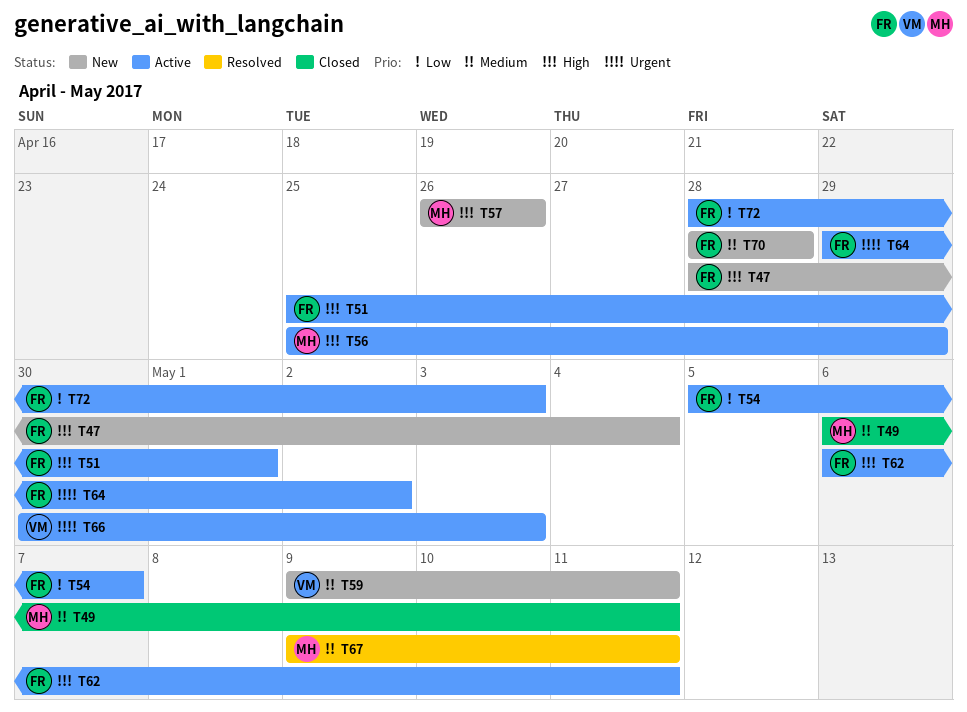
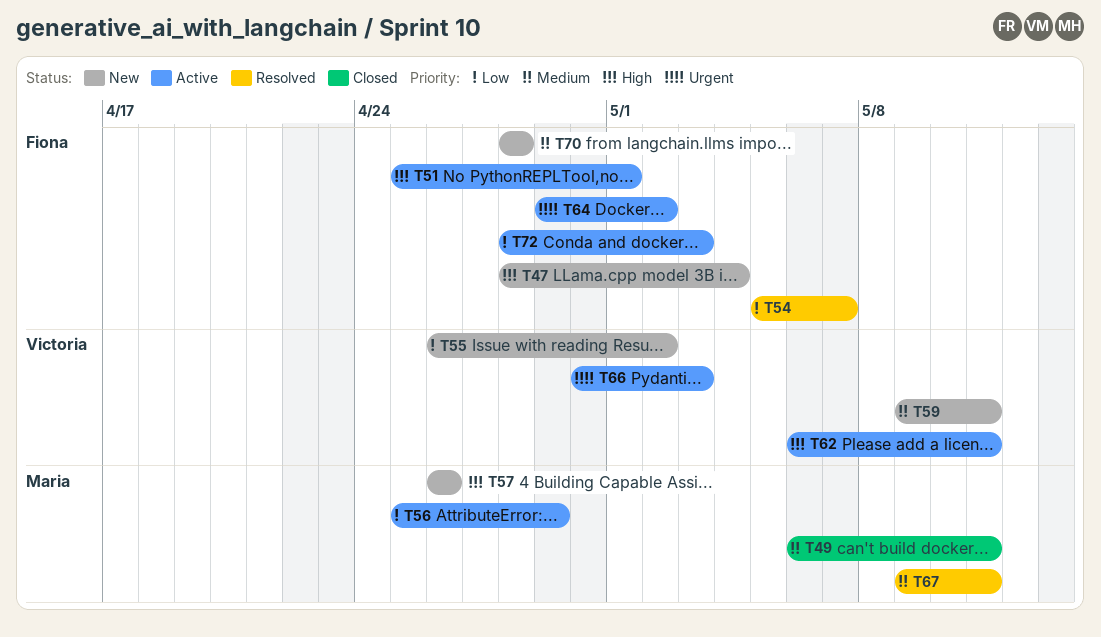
T54, status: Active -> Resolved
T55: none -> present
T56, priority: High -> Low
T62, owner: Fiona -> Victoria

